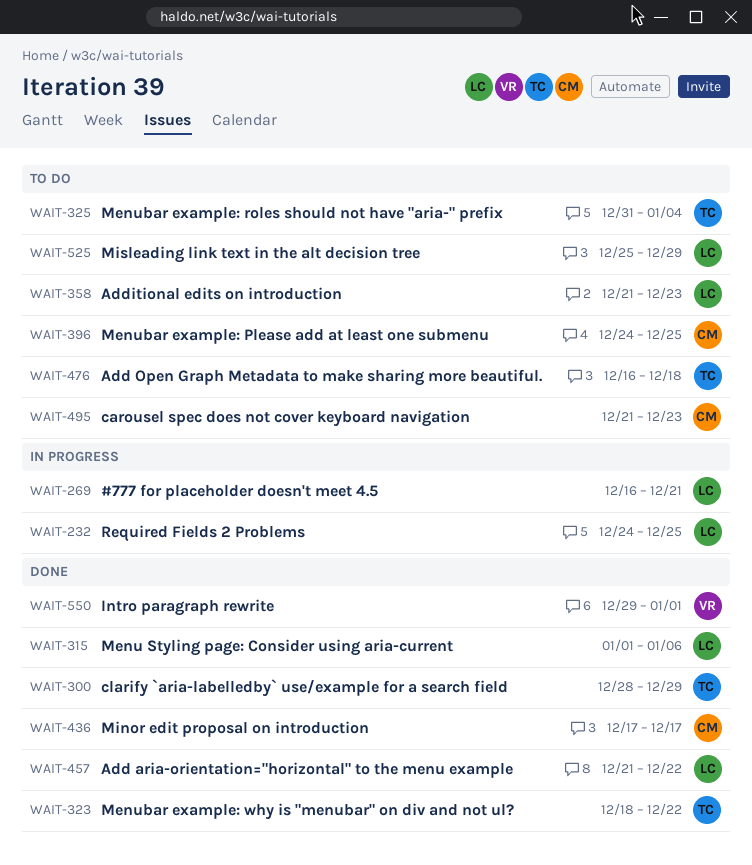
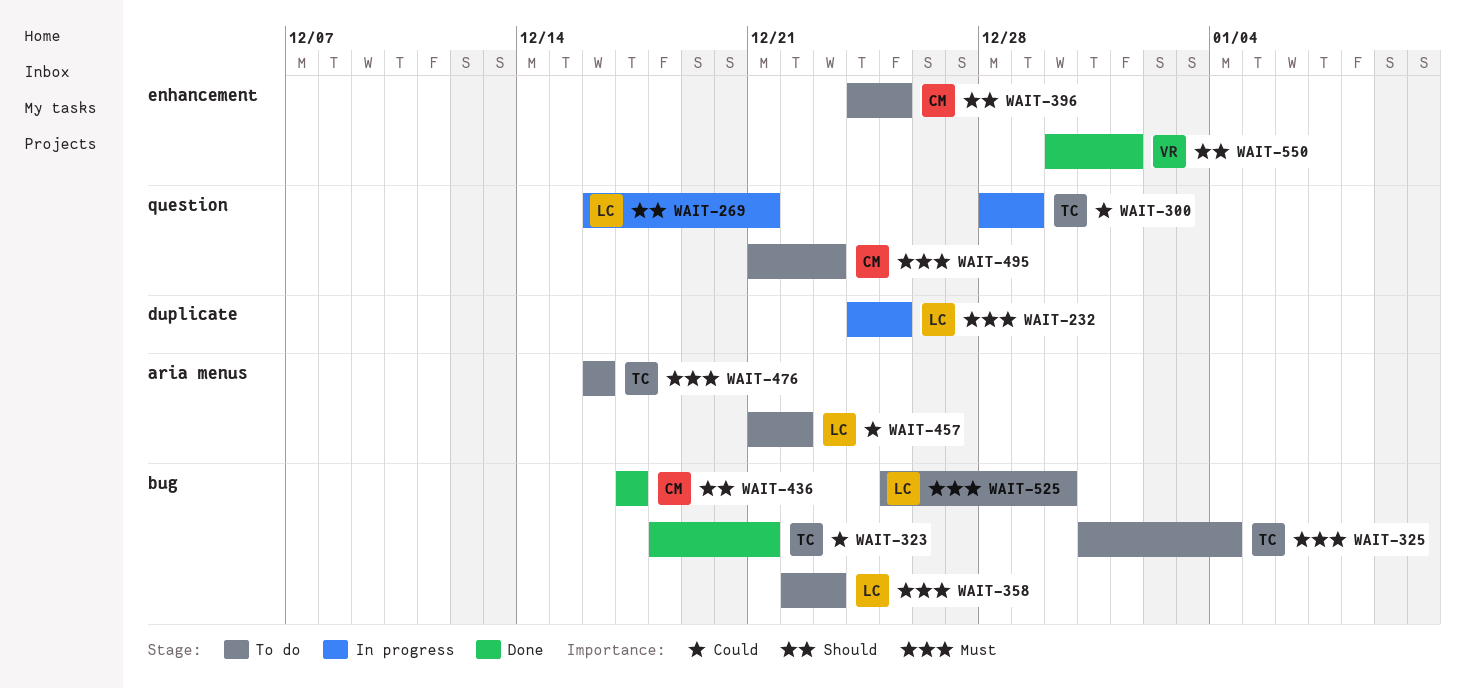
WAIT-300, status: Done -> In progress
WAIT-315: present -> none
WAIT-323, due: Dec 22 -> Dec 21
WAIT-358, start: Dec 21 -> Dec 22
WAIT-457, status: Done -> To do
WAIT-476, due: Dec 18 -> Dec 16
WAIT-525, due: Dec 29 -> Dec 30
WAIT-550, start: Dec 29 -> Dec 30

